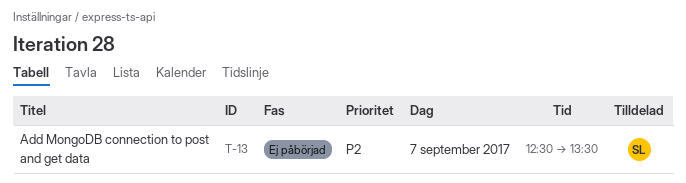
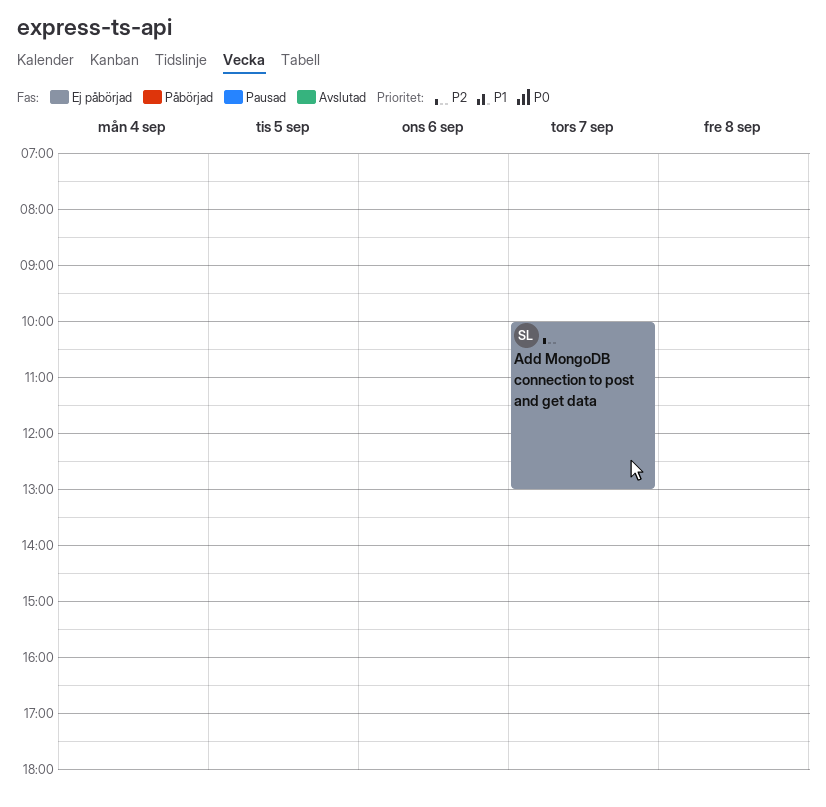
Add MongoDB connection to post and get data, begins: 12:30 -> 10:00
Add MongoDB connection to post and get data, ends: 13:30 -> 13:00

